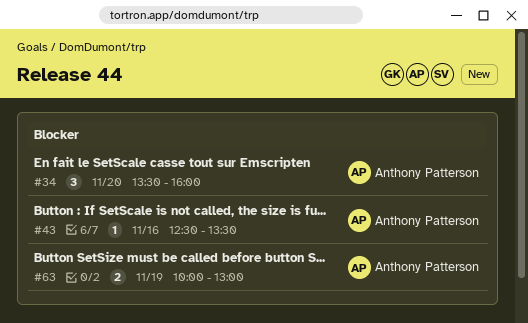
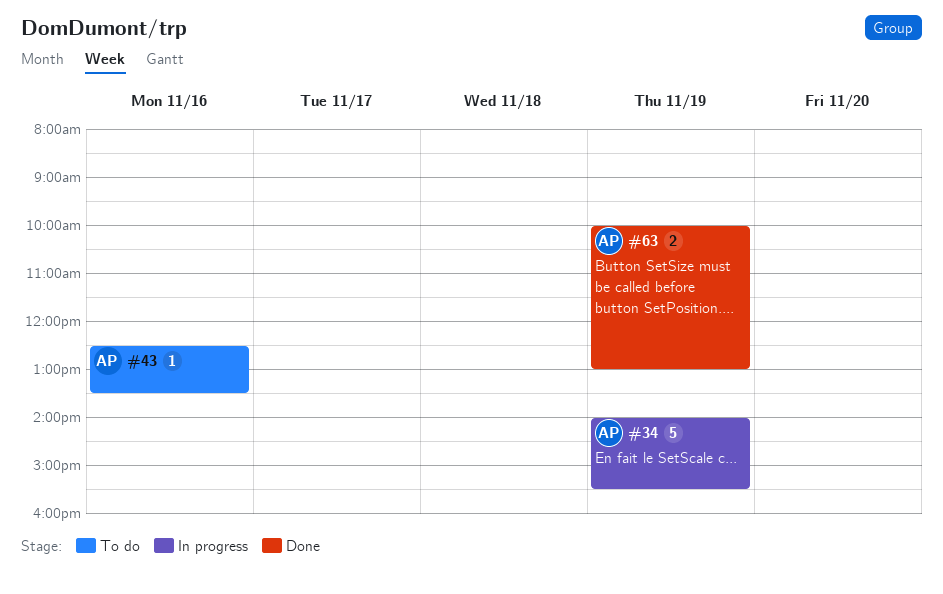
#34, estimate: 3 -> 5
#34, day: Nov 20 -> Nov 19
#34, begins: 13:30 -> 14:00
#34, ends: 16:00 -> 15:30

